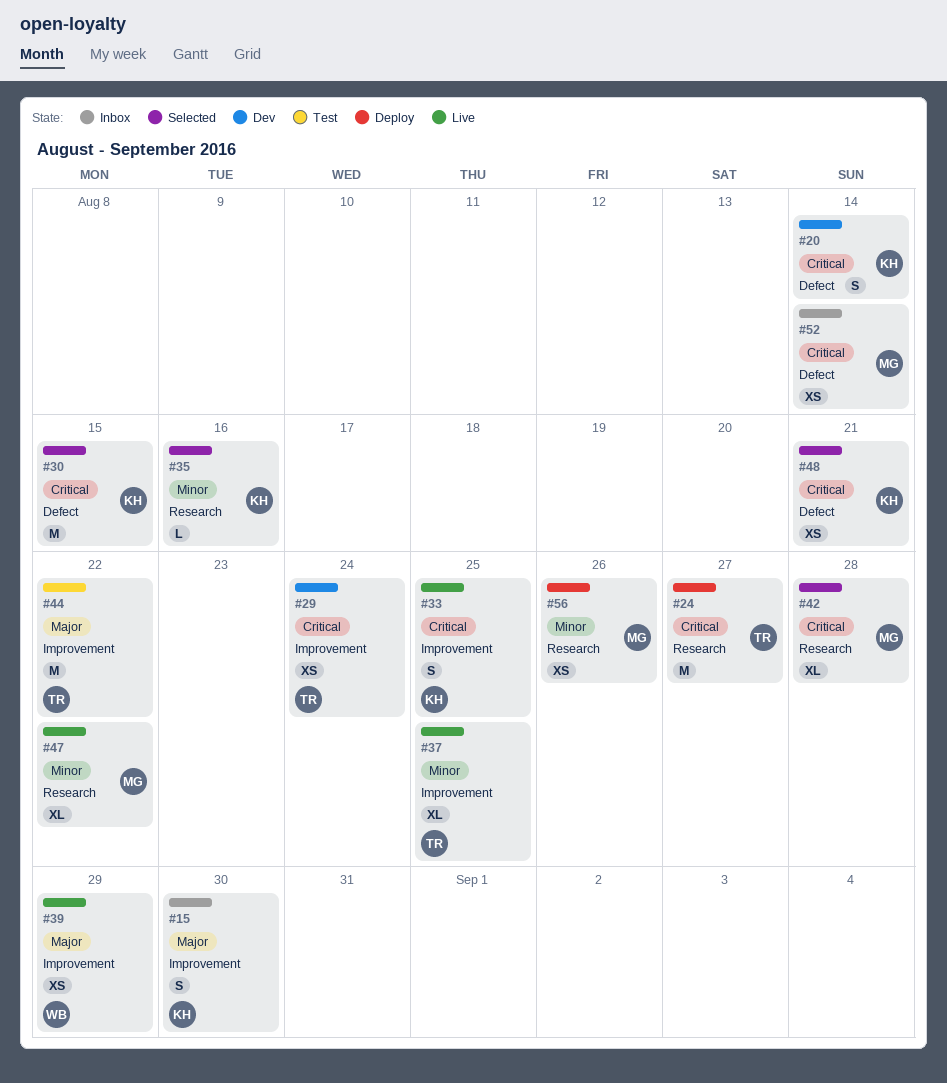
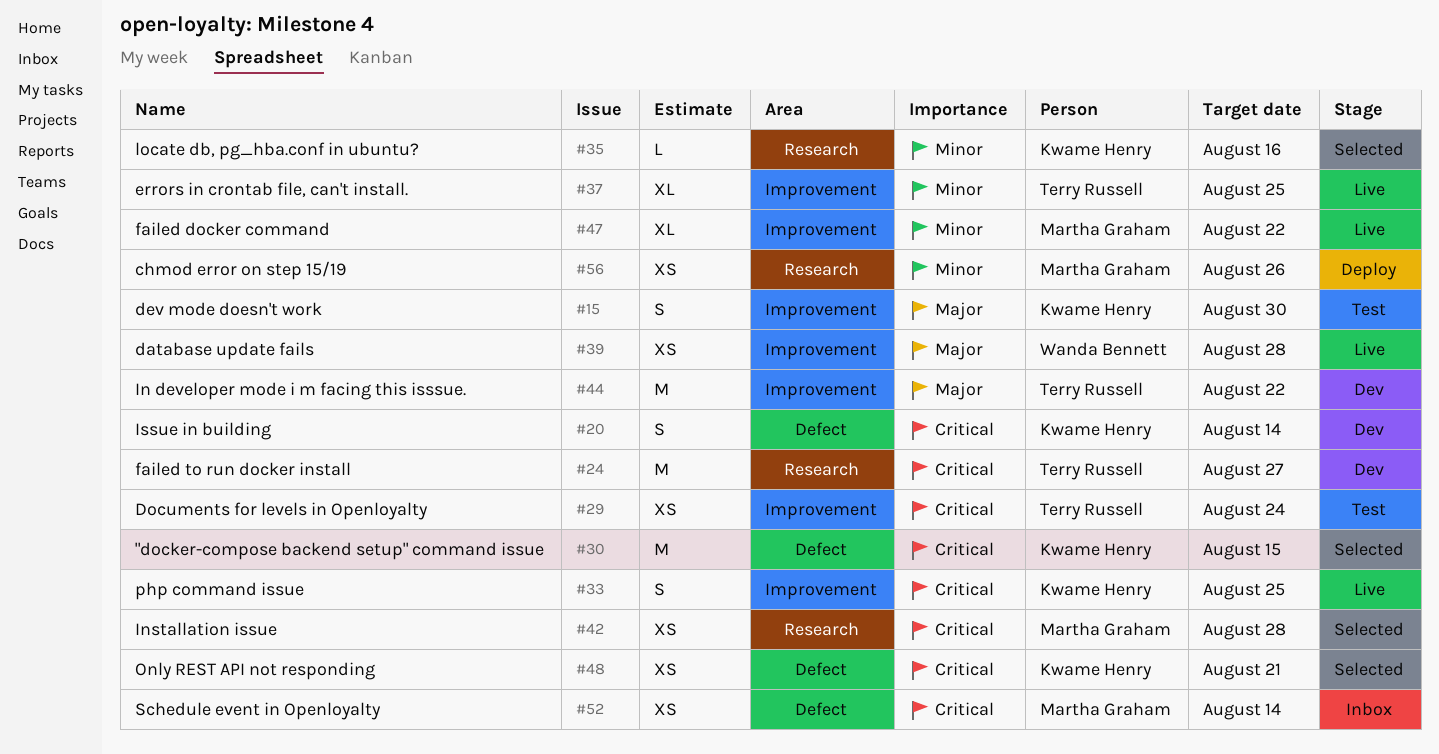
#15, status: Inbox -> Test
#24, status: Deploy -> Dev
#29, status: Dev -> Test
#39, due: Aug 29 -> Aug 28
#42, estimate: XL -> XS
#44, status: Test -> Dev
#47, label: Research -> Improvement

